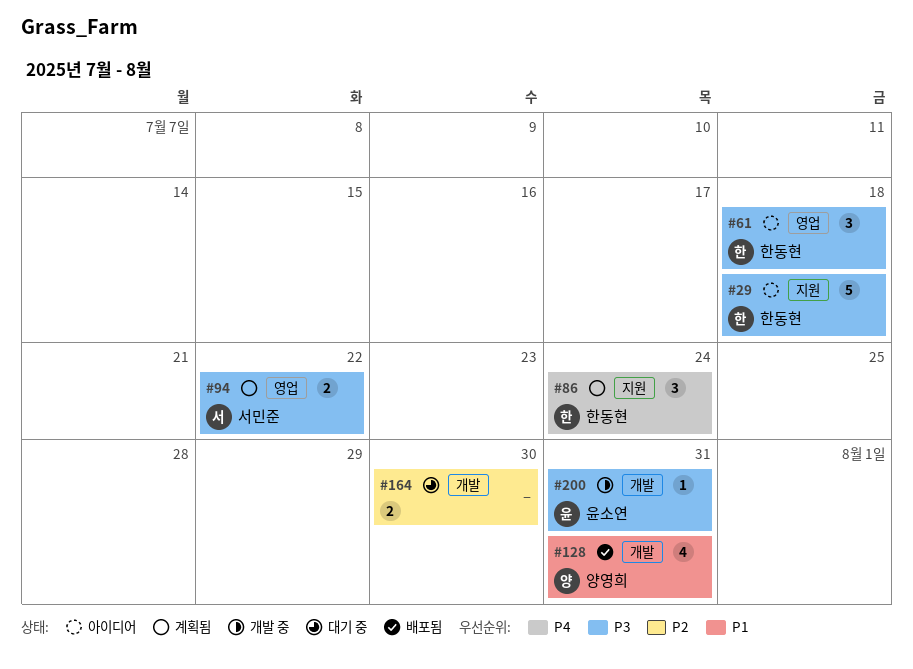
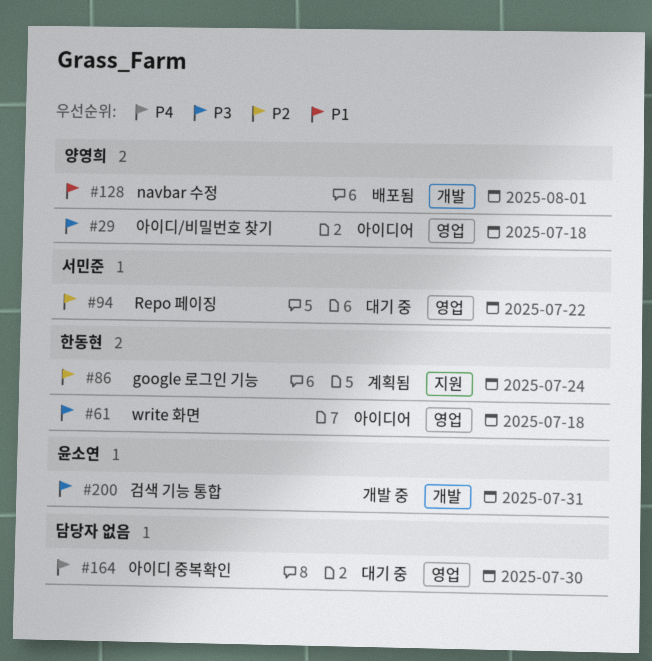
#29, owner: 한동현 -> 양영희
#29, label: 지원 -> 영업
#86, priority: P4 -> P2
#94, status: 계획됨 -> 대기 중
#94, priority: P3 -> P2
#128, due: Jul 31 -> Aug 1
#164, priority: P2 -> P4
#164, label: 개발 -> 영업

